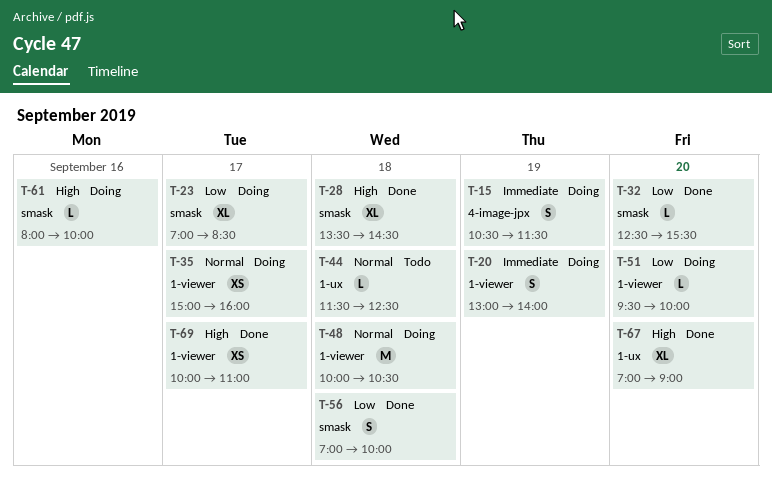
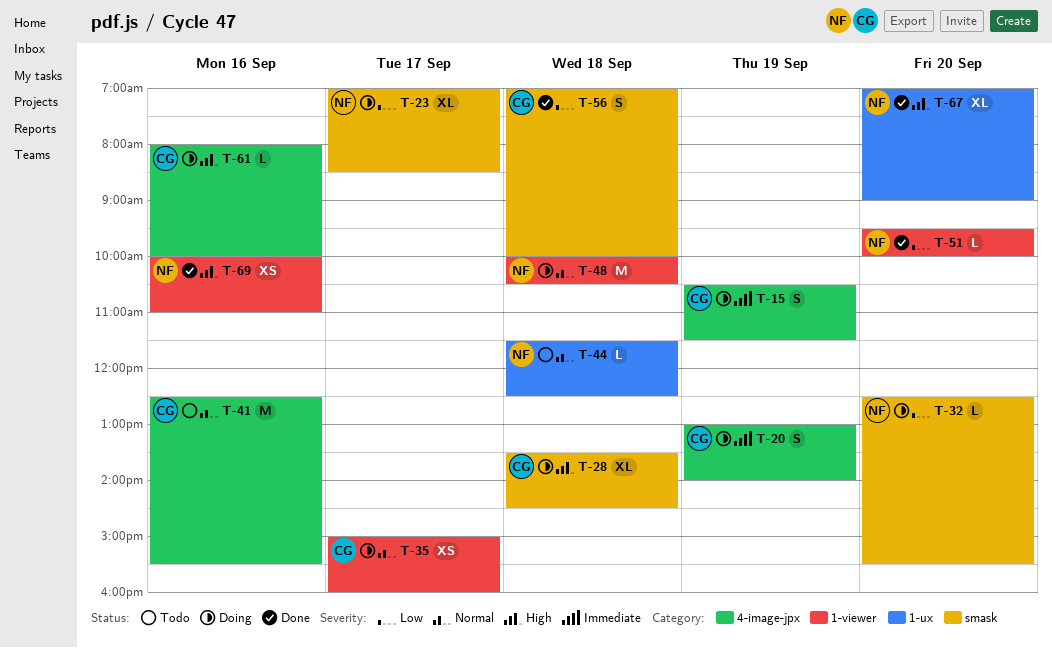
T-20, label: 1-viewer -> 4-image-jpx
T-28, status: Done -> Doing
T-32, status: Done -> Doing
T-41: none -> present
T-51, status: Doing -> Done
T-61, label: smask -> 4-image-jpx
T-69, day: Sep 17 -> Sep 16

